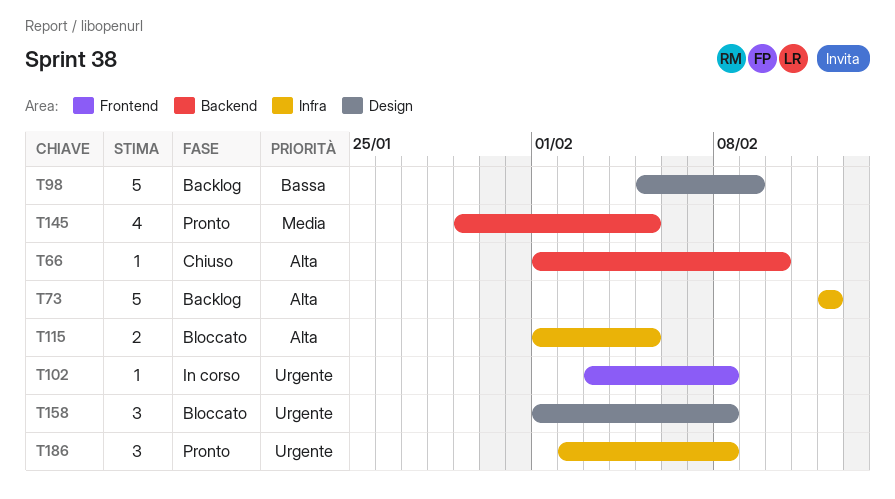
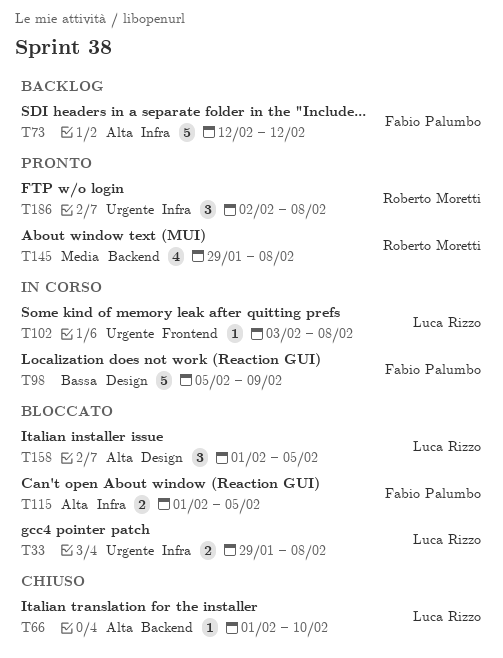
T33: none -> present
T98, status: Backlog -> In corso
T145, due: Feb 5 -> Feb 8
T158, priority: Urgente -> Alta
T158, due: Feb 8 -> Feb 5

